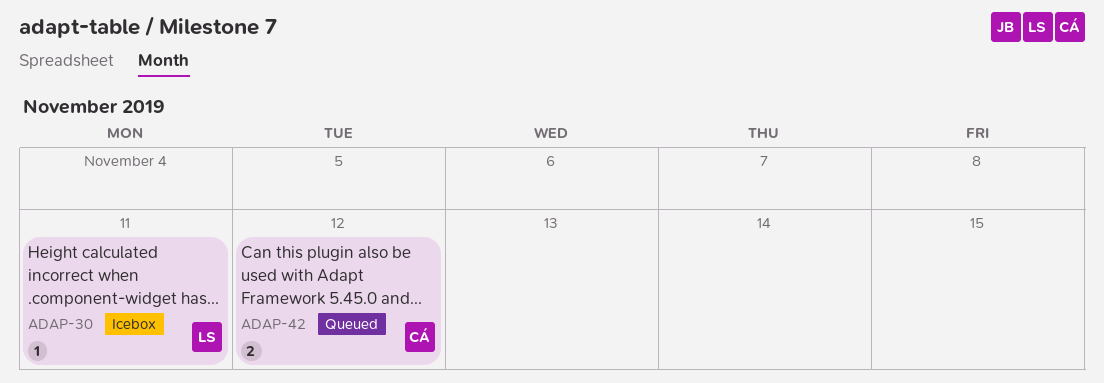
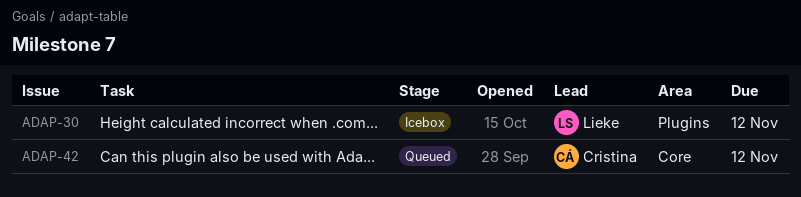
ADAP-30, due: Nov 11 -> Nov 12

